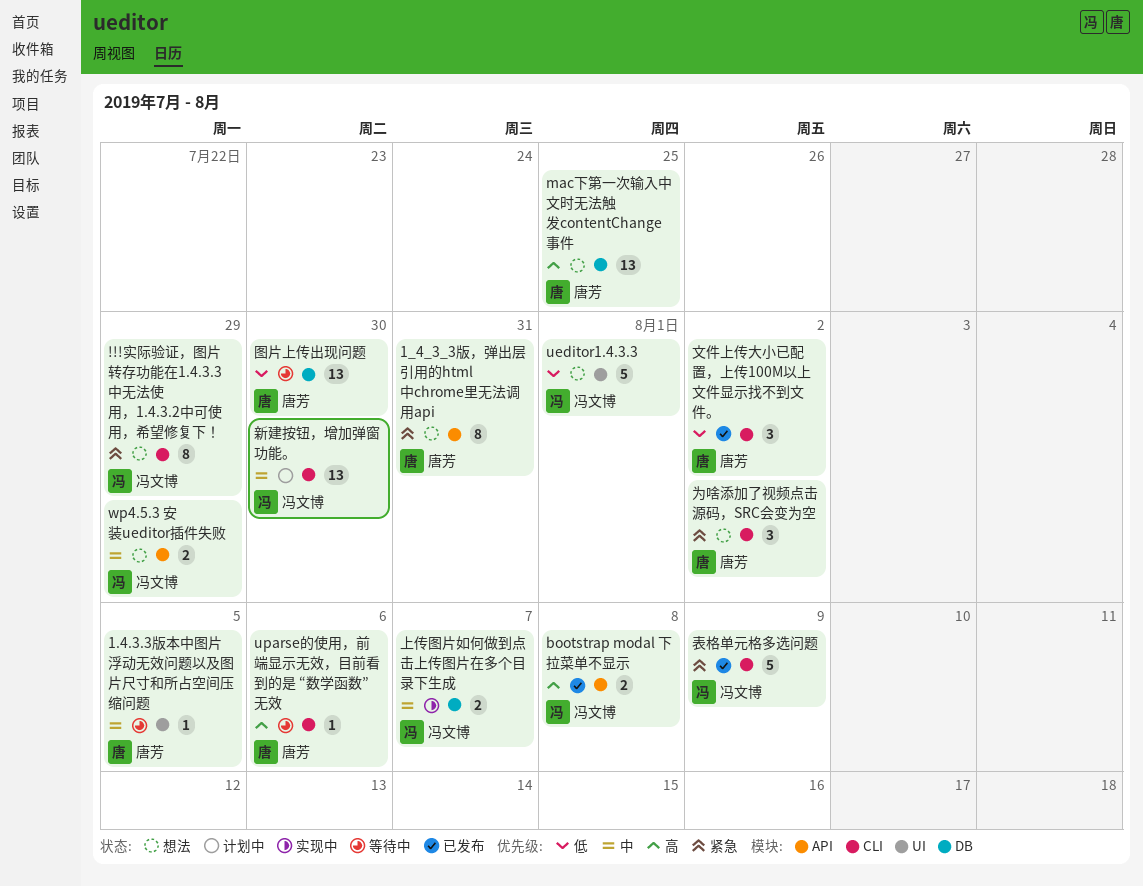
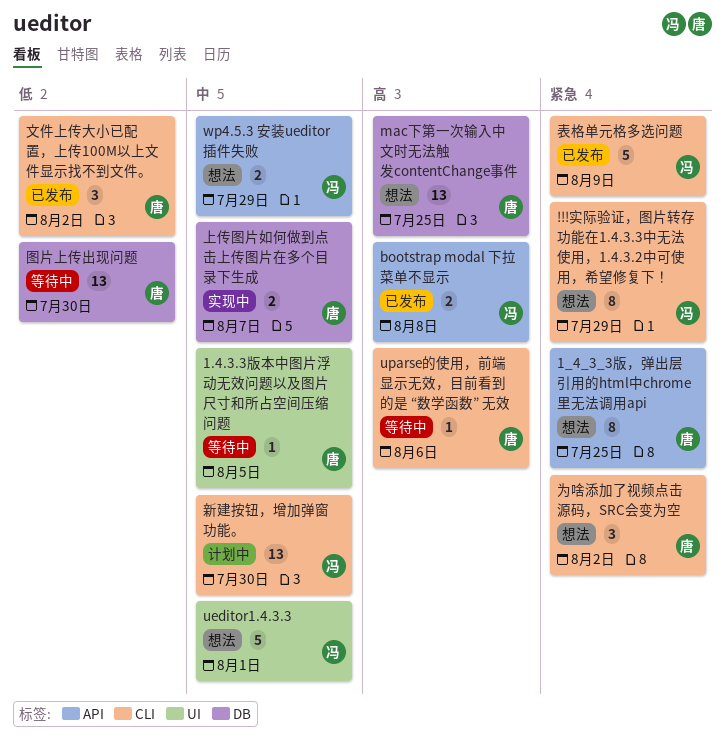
1_4_3_3版，弹出层引用的html中chrome里无法调用api, due: Jul 31 -> Jul 25
ueditor1.4.3.3, priority: 低 -> 中
上传图片如何做到点击上传图片在多个目录下生成, owner: 冯文博 -> 唐芳

